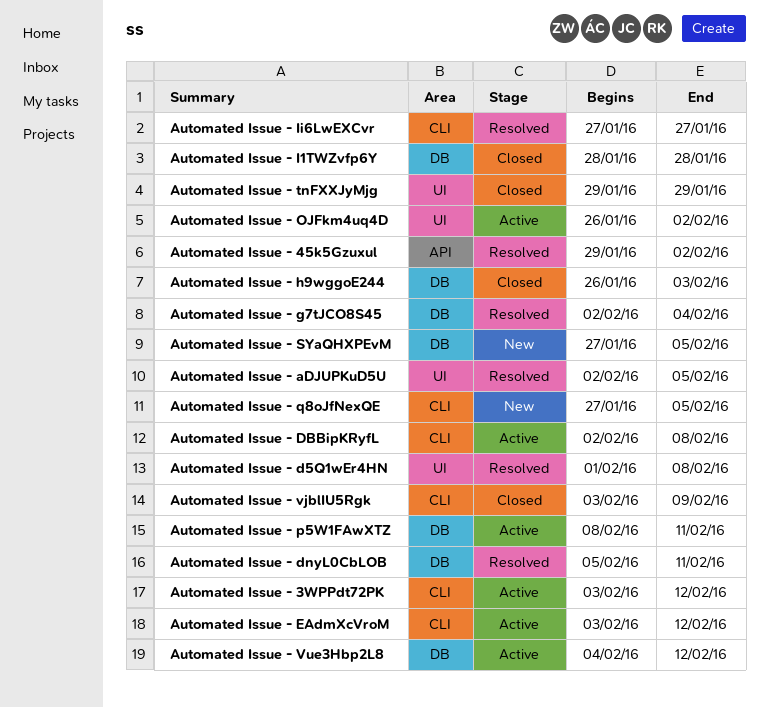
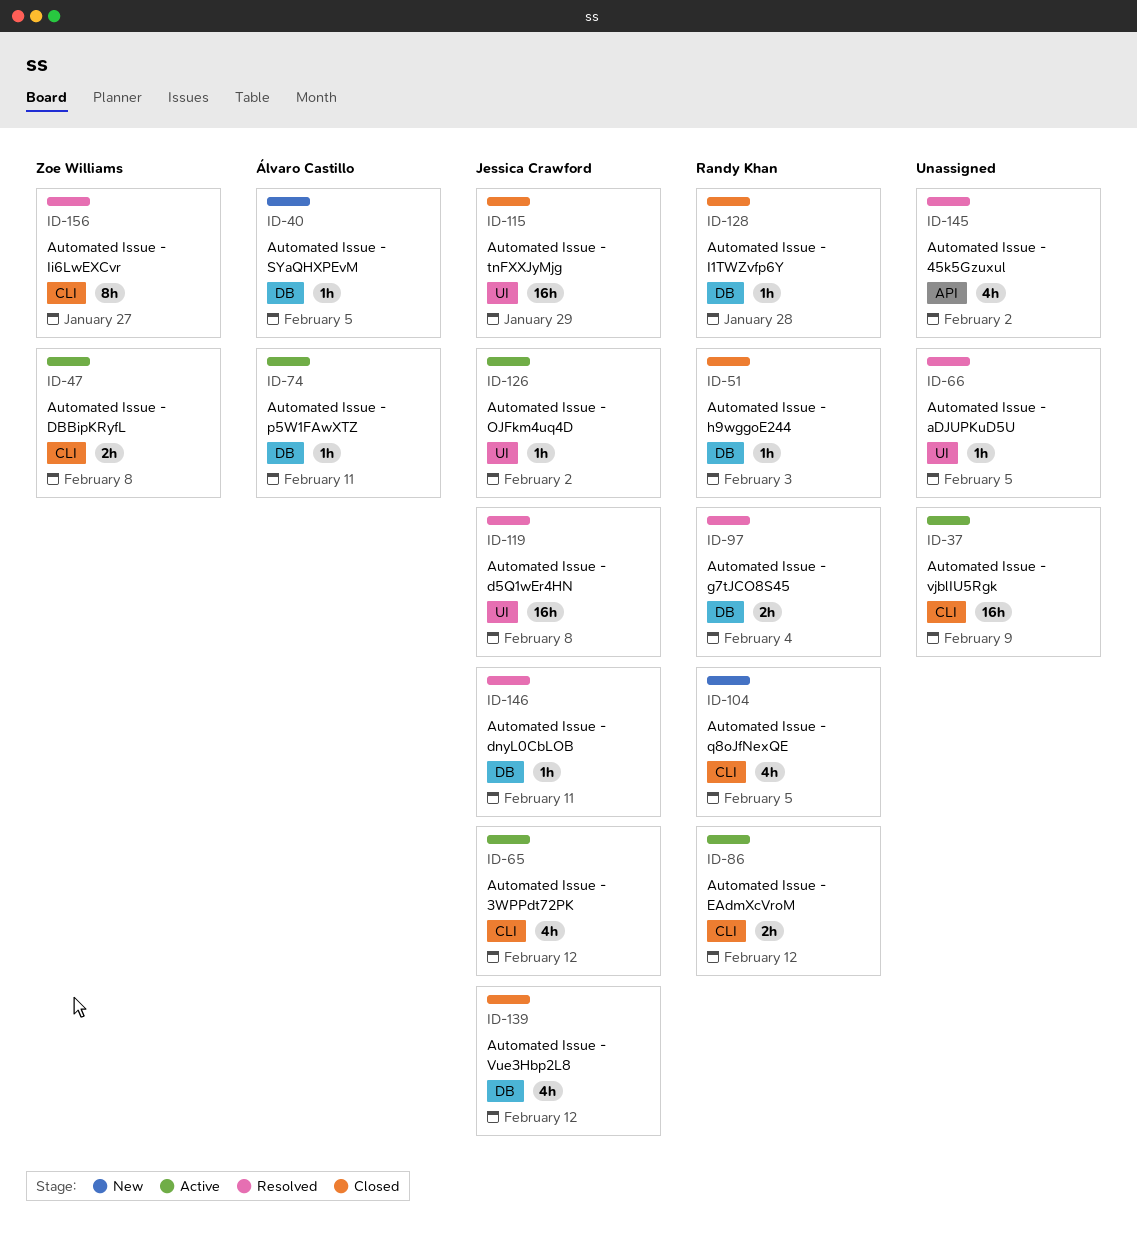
Automated Issue - vjblIU5Rgk, status: Closed -> Active
Automated Issue - Vue3Hbp2L8, status: Active -> Closed

